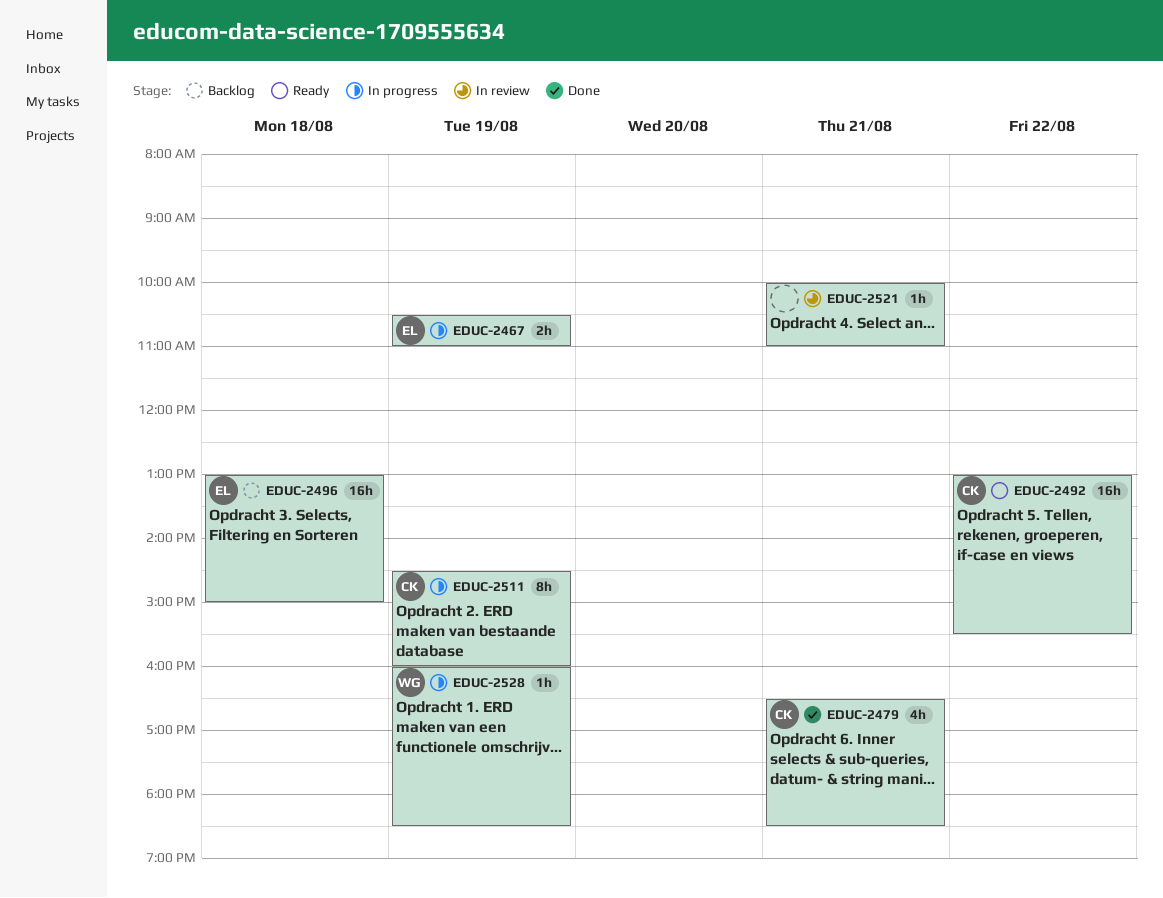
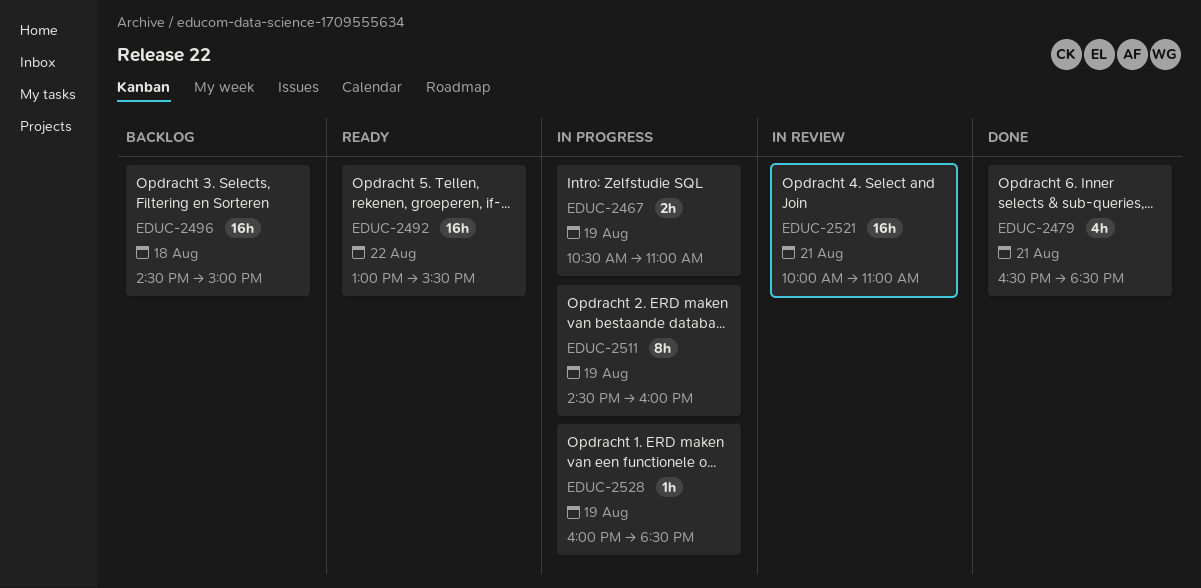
EDUC-2496, begins: 13:00 -> 14:30
EDUC-2521, estimate: 1h -> 16h

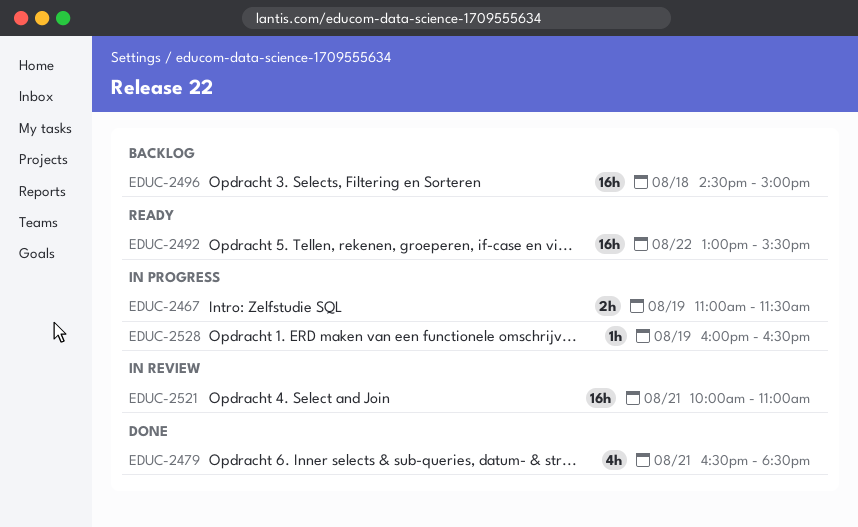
EDUC-2467, begins: 10:30 -> 11:00
EDUC-2467, ends: 11:00 -> 11:30
EDUC-2511: present -> none
EDUC-2528, ends: 18:30 -> 16:30

